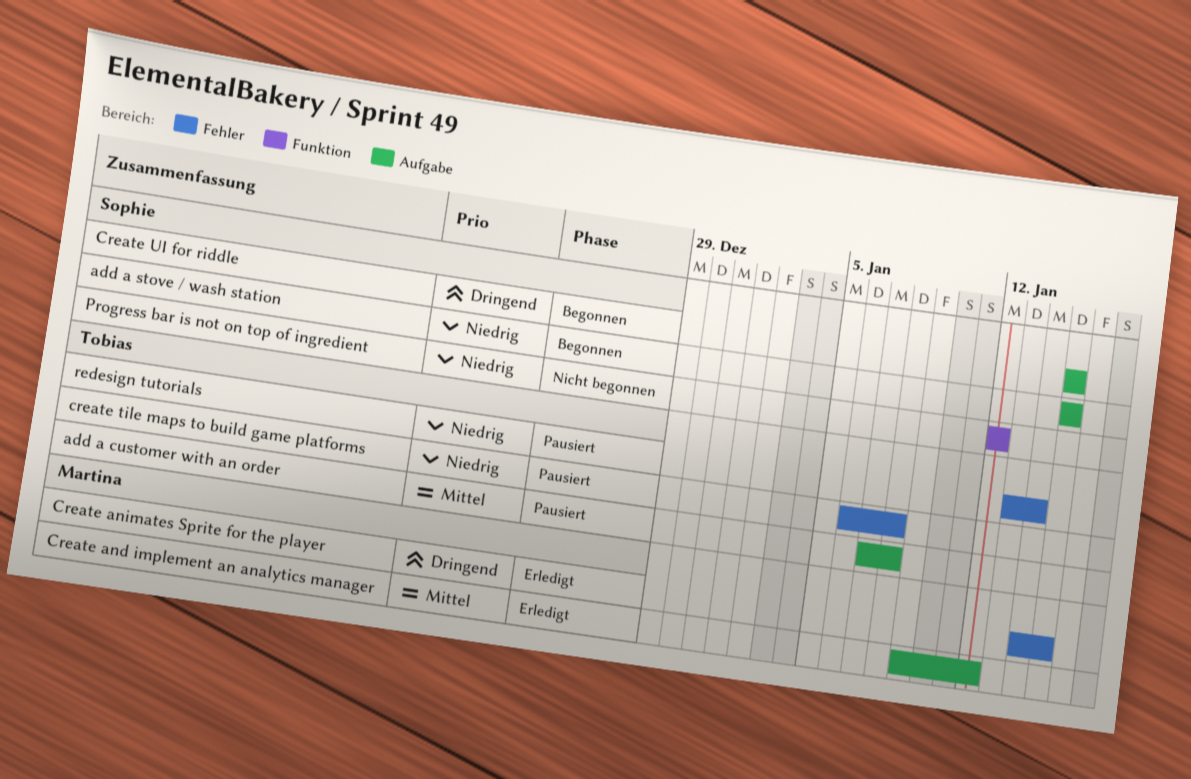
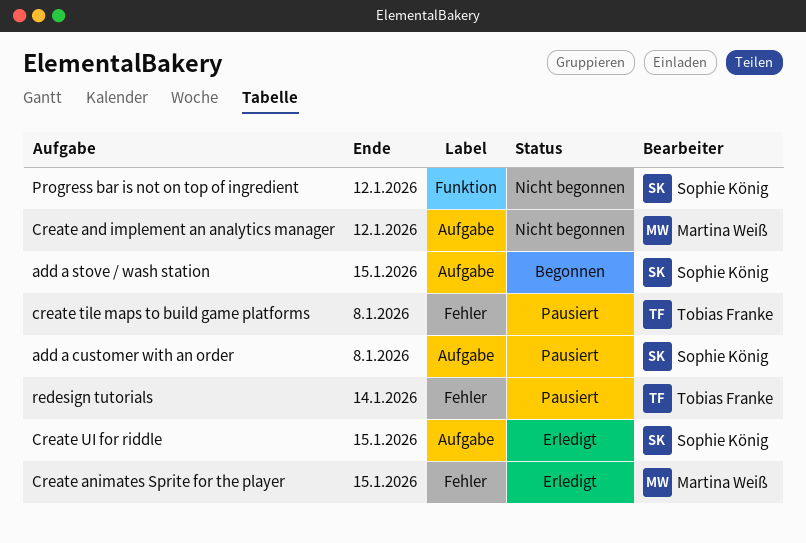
add a customer with an order, owner: Tobias Franke -> Sophie König
Create and implement an analytics manager, status: Erledigt -> Nicht begonnen
Create UI for riddle, status: Begonnen -> Erledigt

